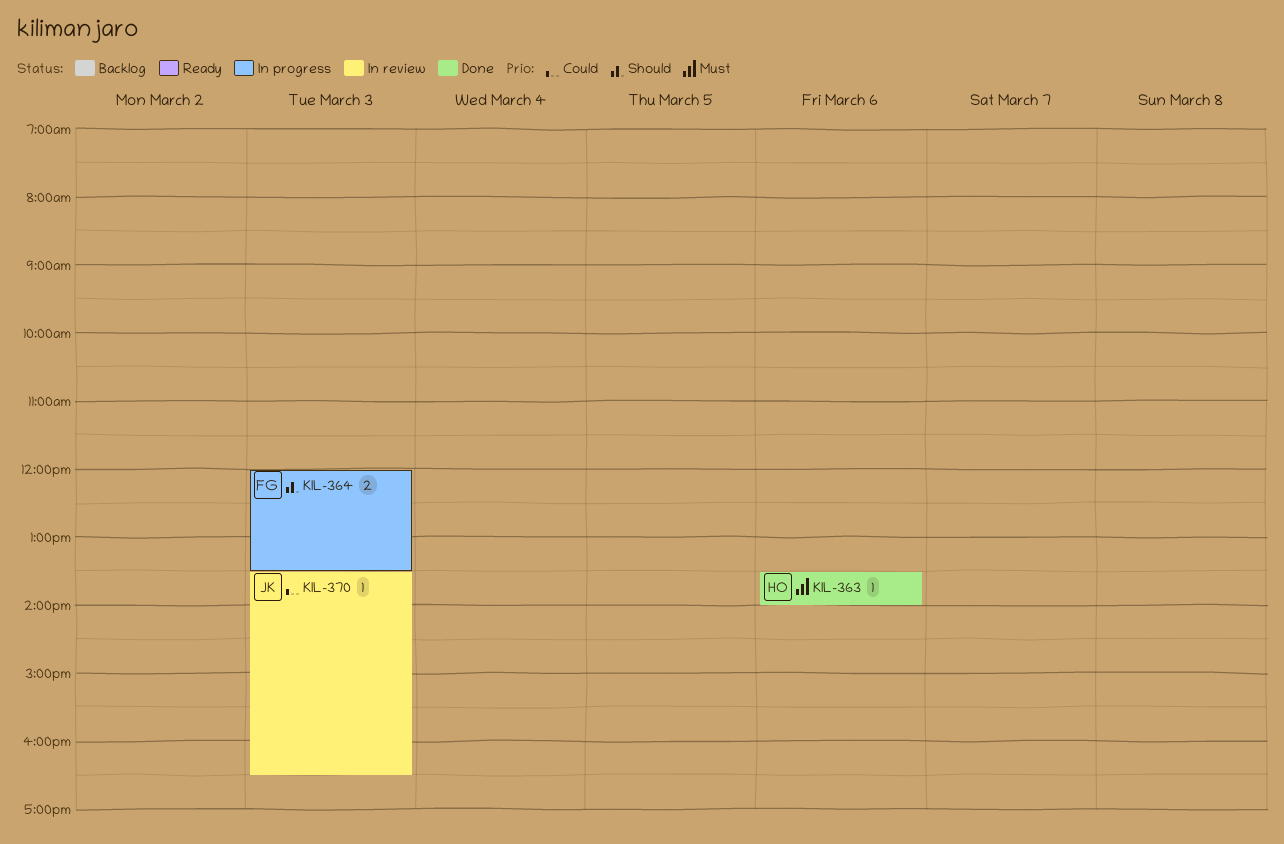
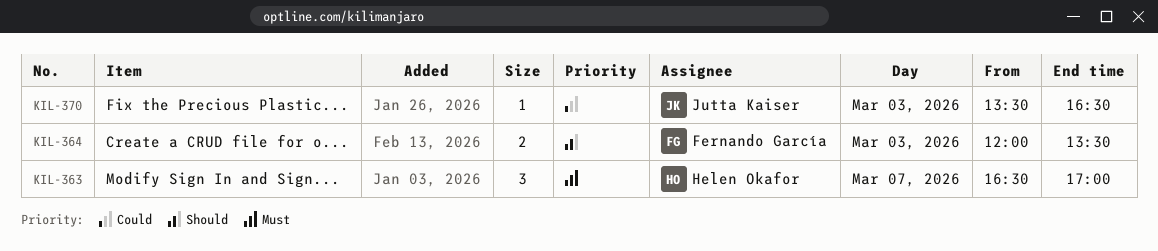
KIL-363, estimate: 1 -> 3
KIL-363, day: Mar 6 -> Mar 7
KIL-363, begins: 13:30 -> 16:30
KIL-363, ends: 14:00 -> 17:00

